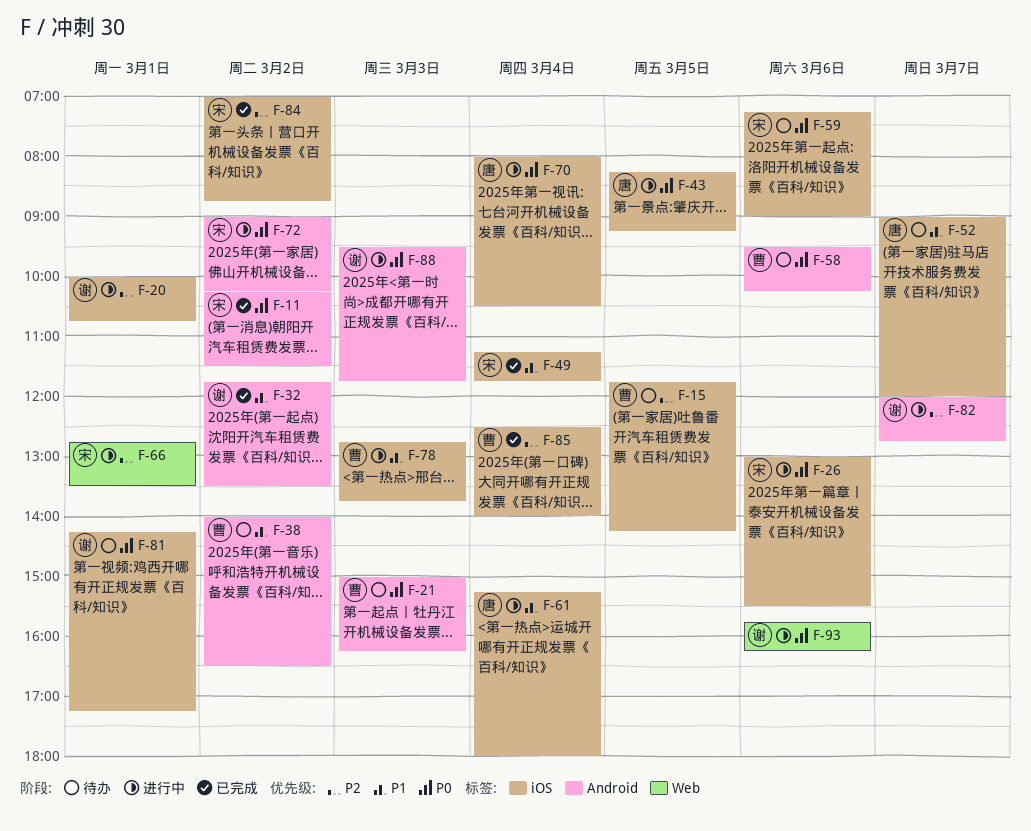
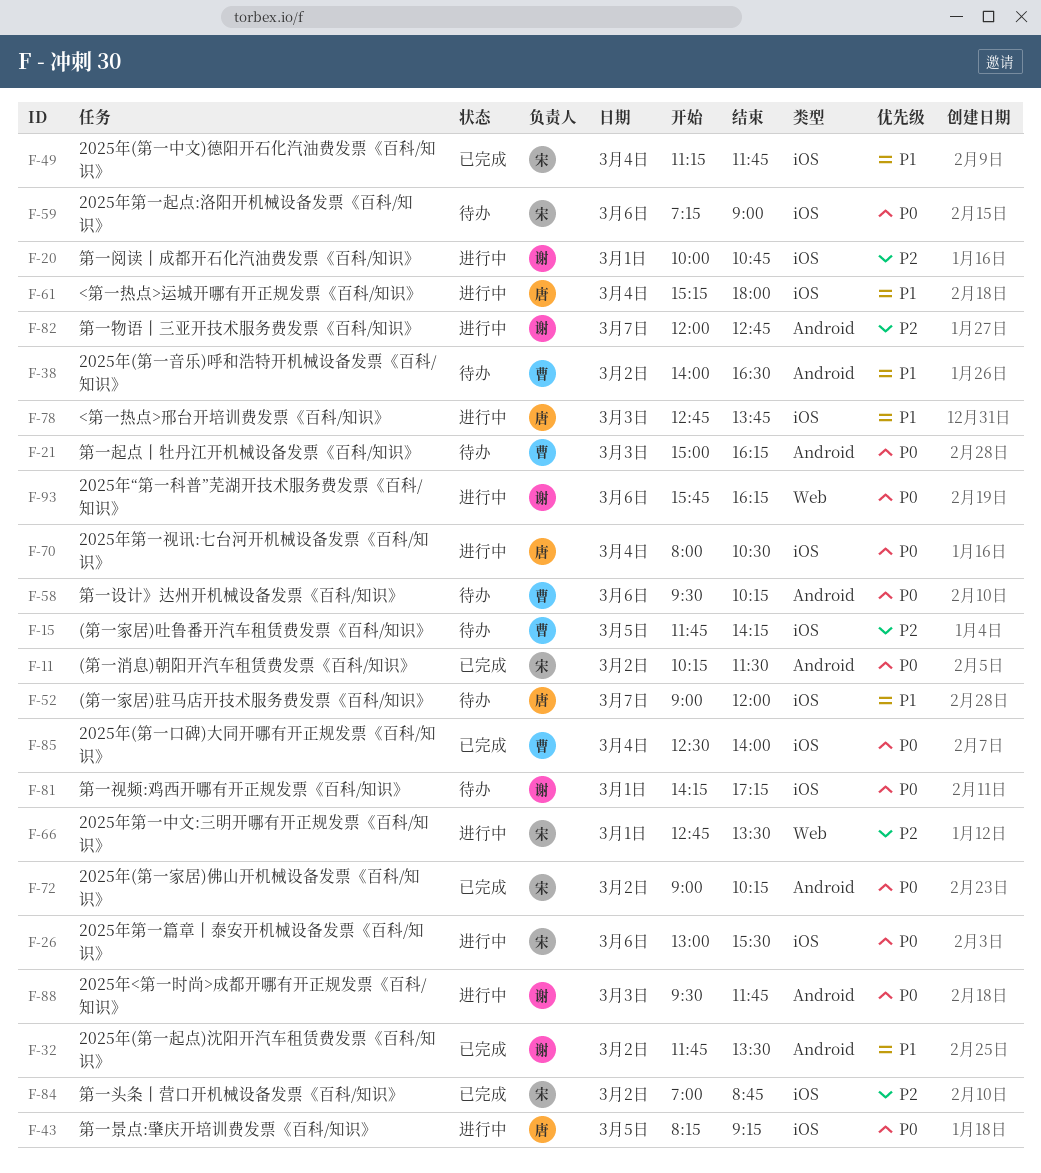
F-72, status: 进行中 -> 已完成
F-78, owner: 曹 -> 唐
F-85, priority: P2 -> P0

